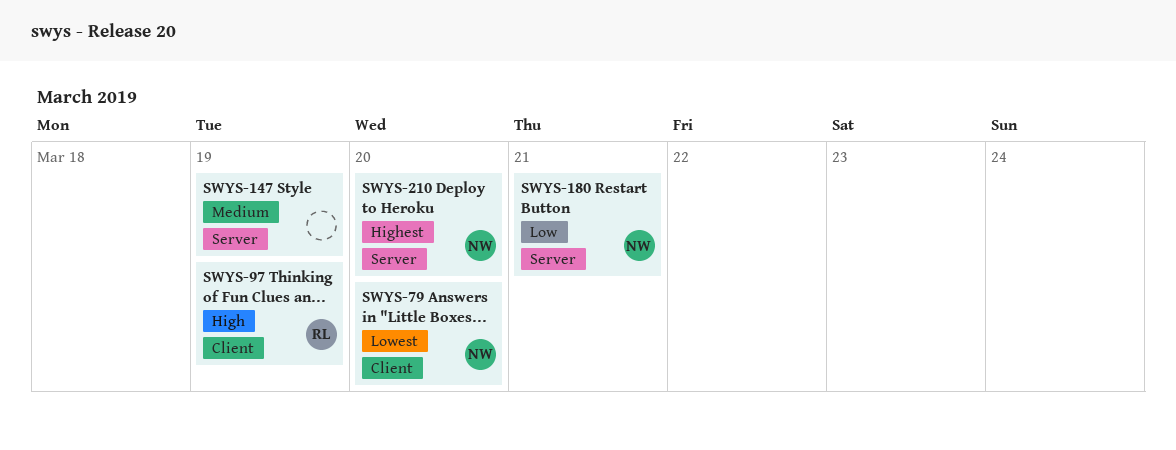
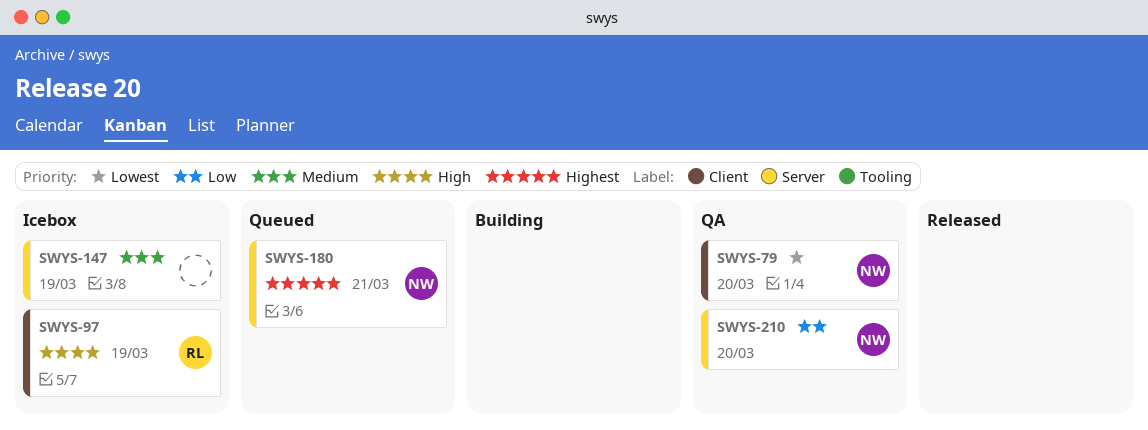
SWYS-180, priority: Low -> Highest
SWYS-210, priority: Highest -> Low

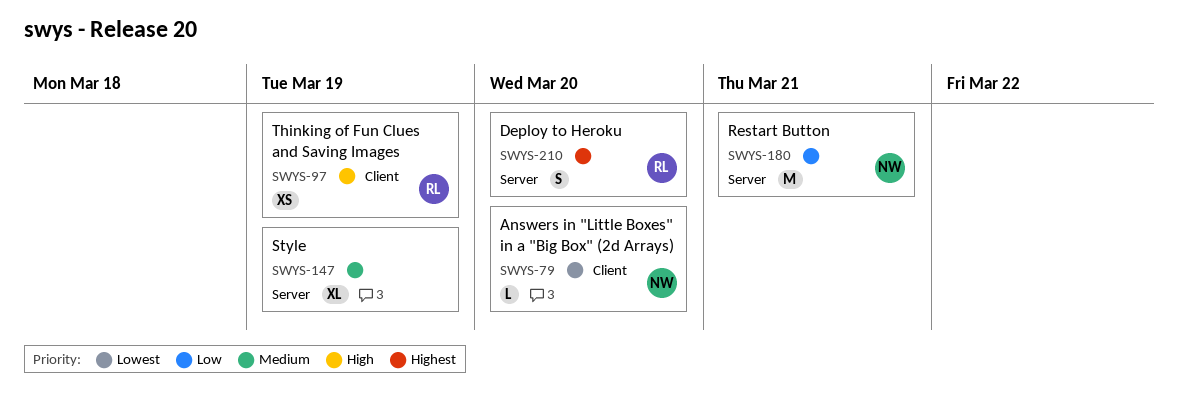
SWYS-180, priority: Highest -> Low
SWYS-210, owner: NW -> RL
SWYS-210, priority: Low -> Highest

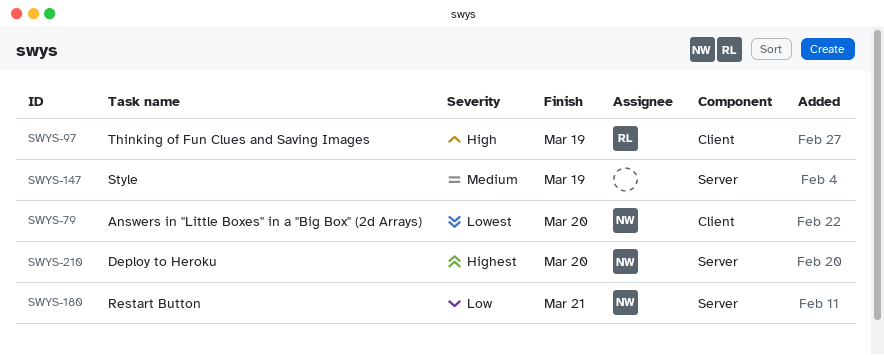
SWYS-210, owner: RL -> NW

